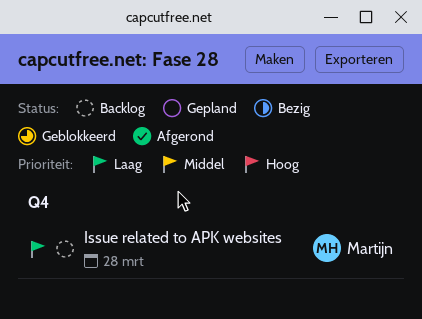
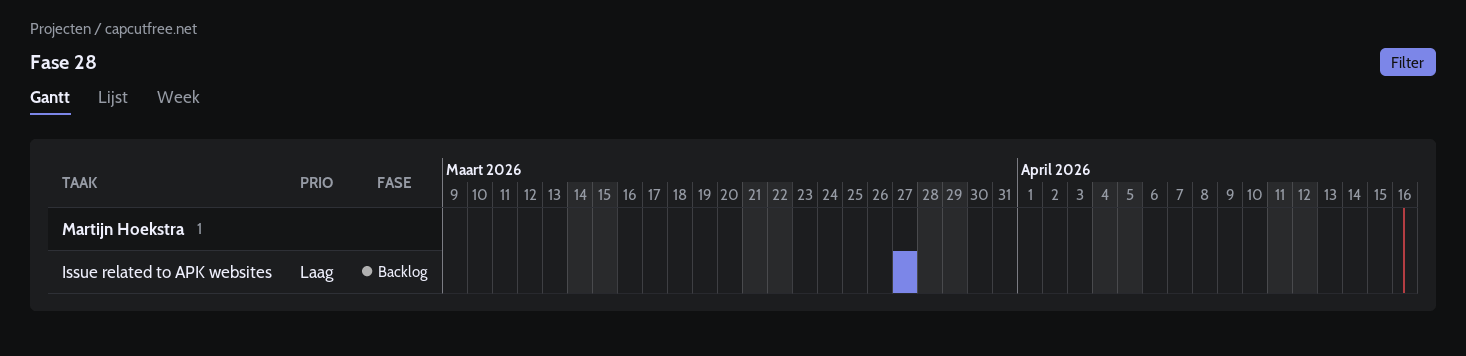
Issue related to APK websites, due: Mar 28 -> Mar 27

